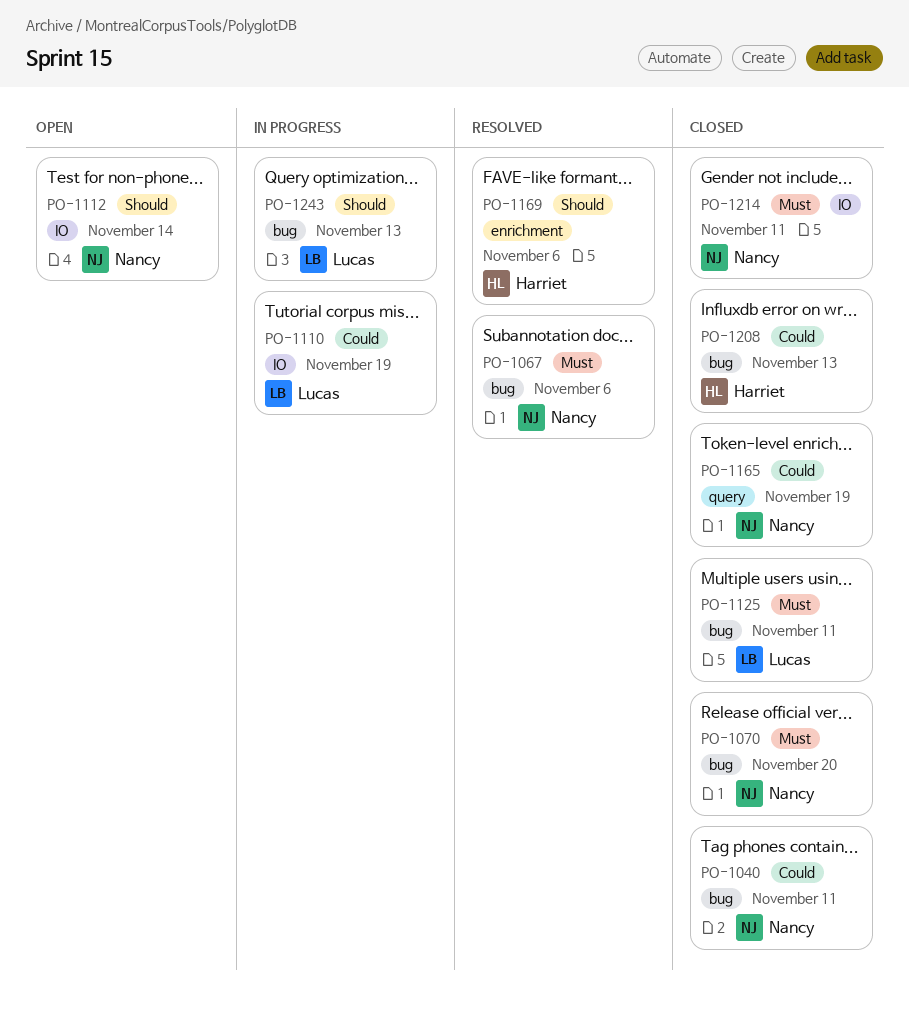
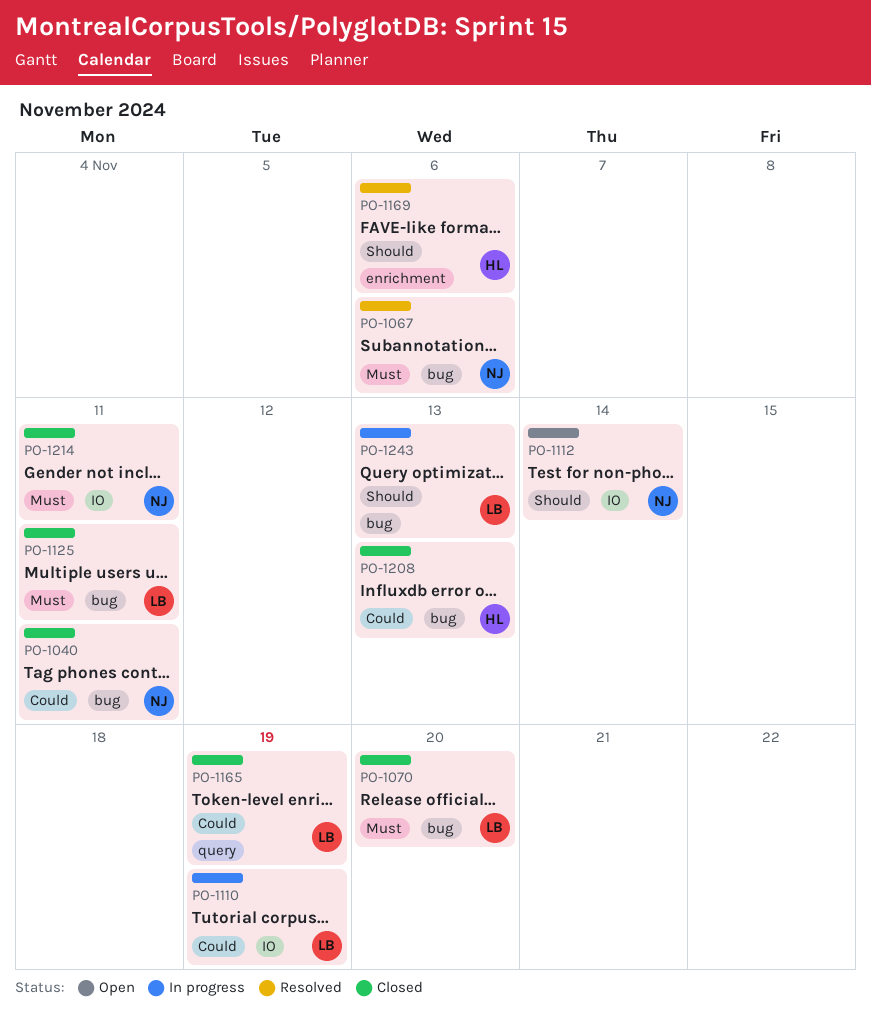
PO-1070, owner: Nancy -> Lucas
PO-1165, owner: Nancy -> Lucas

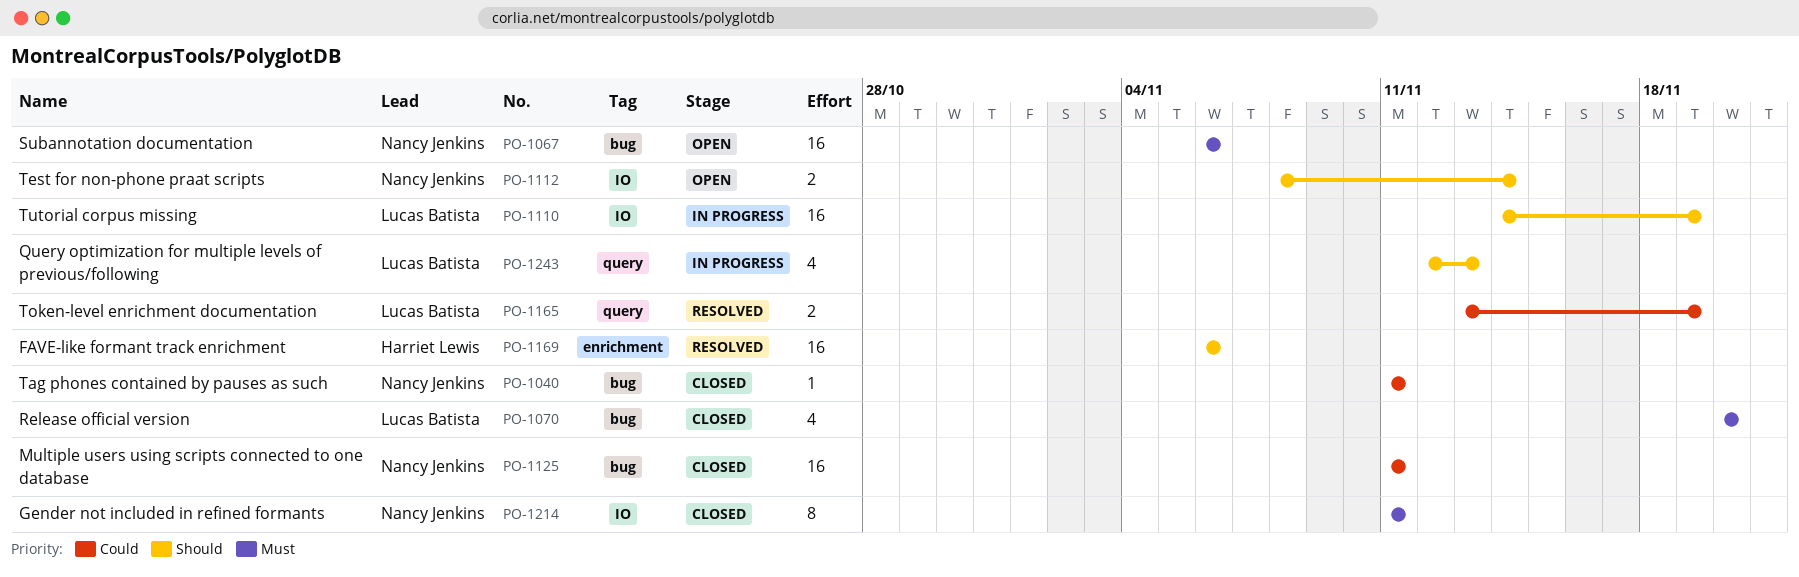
PO-1067, status: Resolved -> Open
PO-1110, priority: Could -> Should
PO-1125, owner: Lucas Batista -> Nancy Jenkins
PO-1125, priority: Must -> Could
PO-1165, status: Closed -> Resolved
PO-1208: present -> none
PO-1243, label: bug -> query

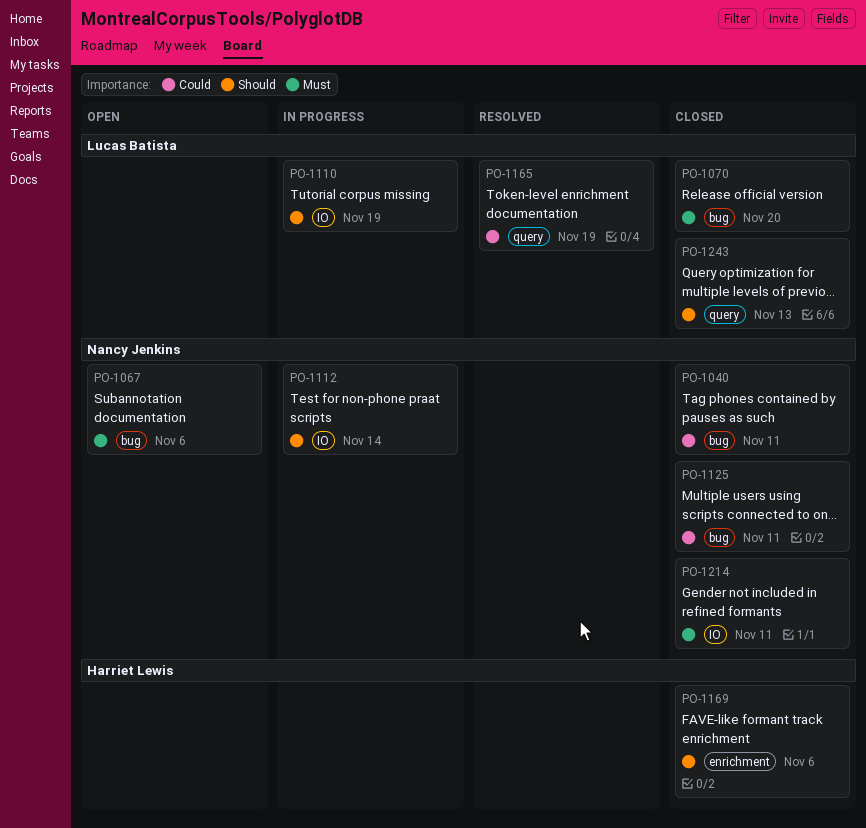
PO-1112, status: Open -> In progress
PO-1169, status: Resolved -> Closed
PO-1243, status: In progress -> Closed

